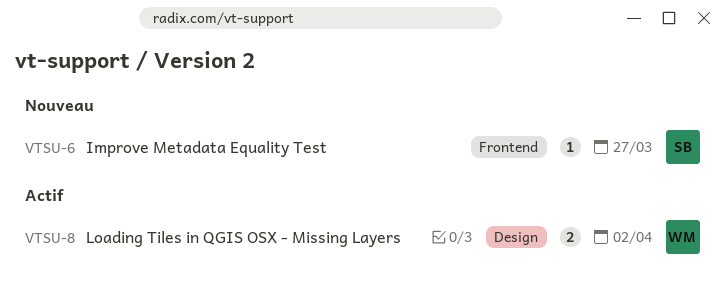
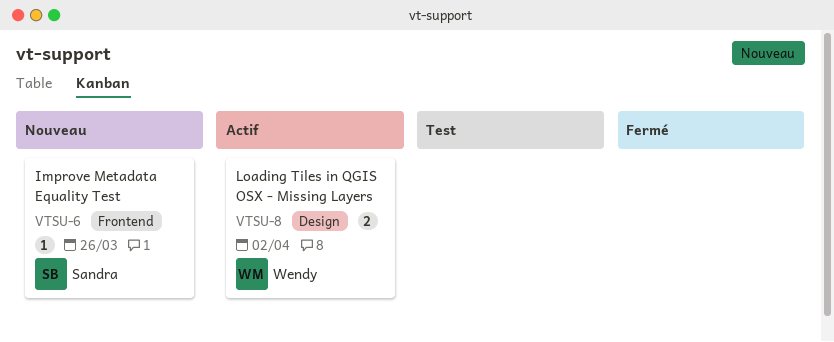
VTSU-6, due: Mar 27 -> Mar 26

